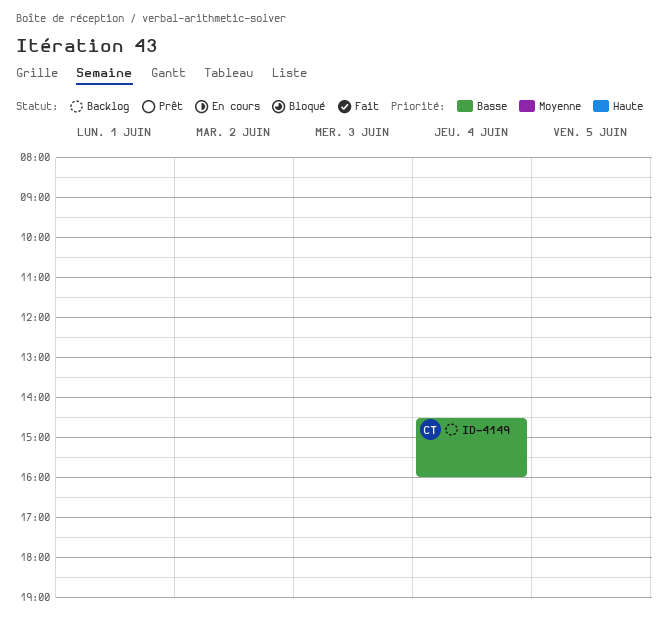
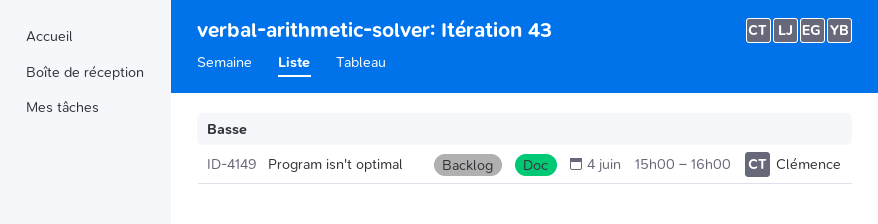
ID-4149, begins: 14:30 -> 15:00

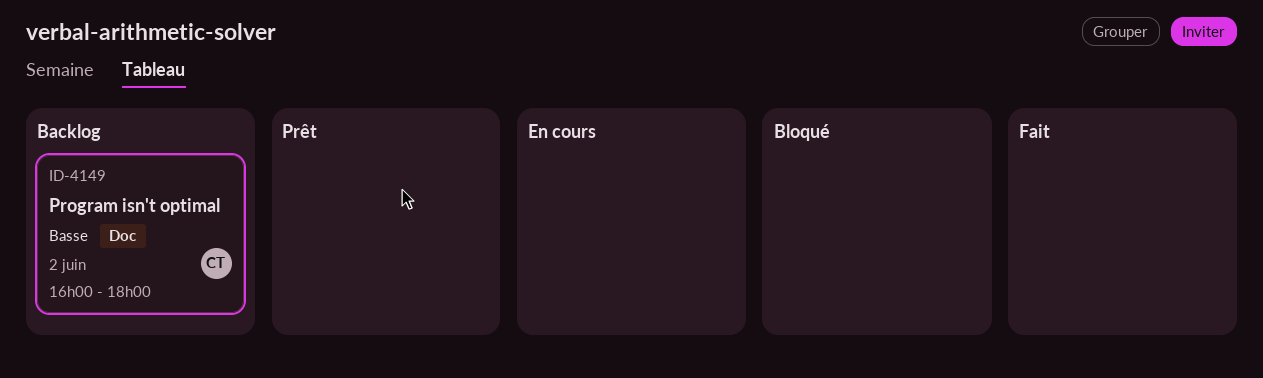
ID-4149, day: Jun 4 -> Jun 2
ID-4149, begins: 15:00 -> 16:00
ID-4149, ends: 16:00 -> 18:00

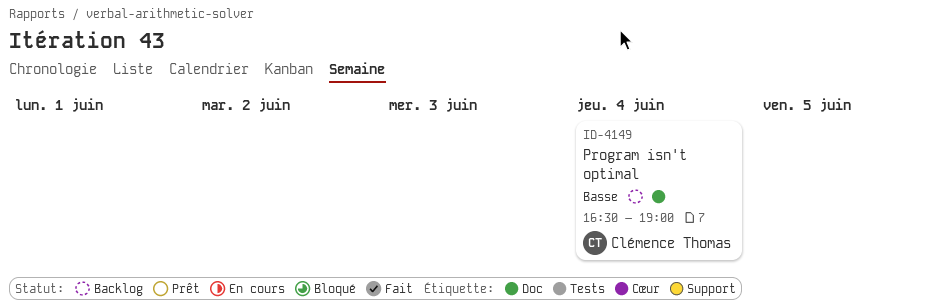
ID-4149, day: Jun 2 -> Jun 4
ID-4149, begins: 16:00 -> 16:30
ID-4149, ends: 18:00 -> 19:00

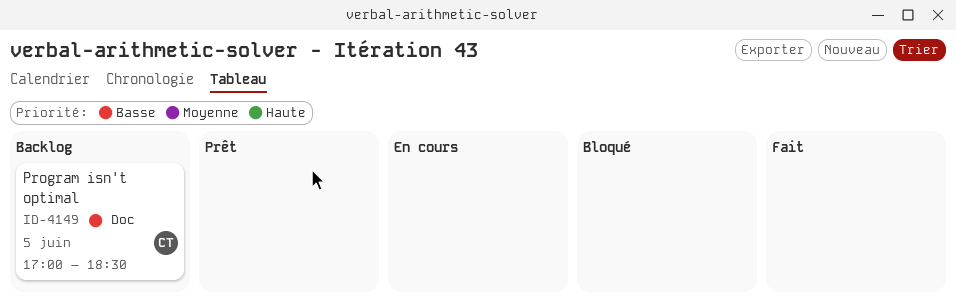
ID-4149, day: Jun 4 -> Jun 5
ID-4149, begins: 16:30 -> 17:00
ID-4149, ends: 19:00 -> 18:30

